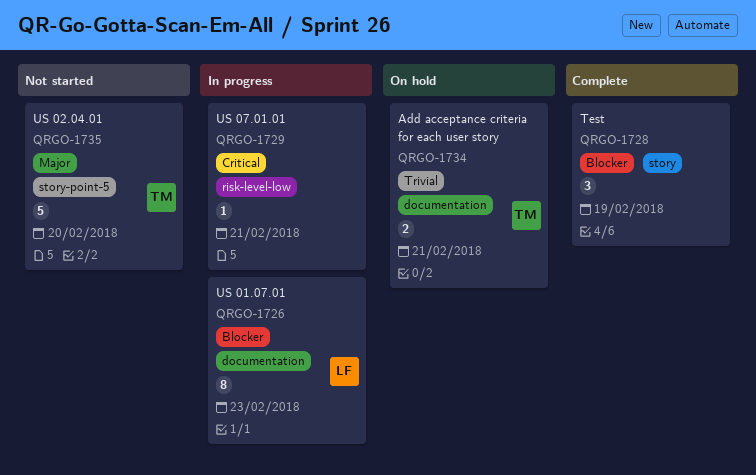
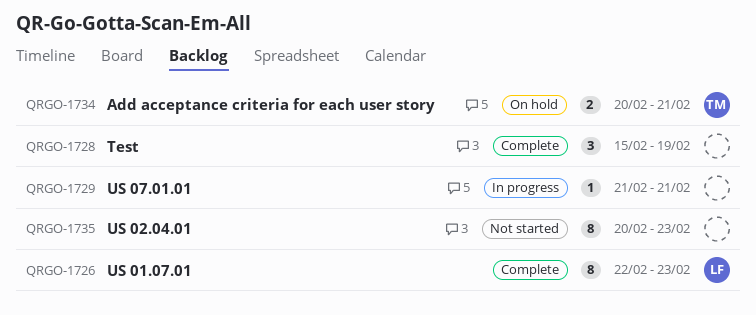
QRGO-1726, status: In progress -> Complete
QRGO-1735, owner: TM -> none
QRGO-1735, estimate: 5 -> 8
QRGO-1735, due: Feb 20 -> Feb 23

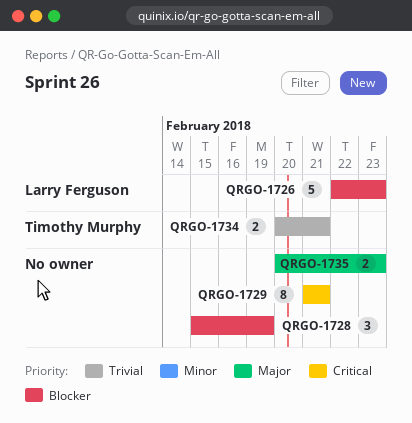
QRGO-1726, estimate: 8 -> 5
QRGO-1729, estimate: 1 -> 8
QRGO-1735, estimate: 8 -> 2

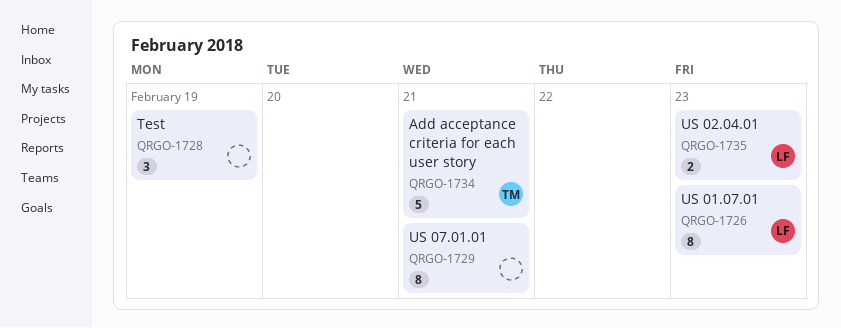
QRGO-1726, estimate: 5 -> 8
QRGO-1734, estimate: 2 -> 5
QRGO-1735, owner: none -> Larry Ferguson

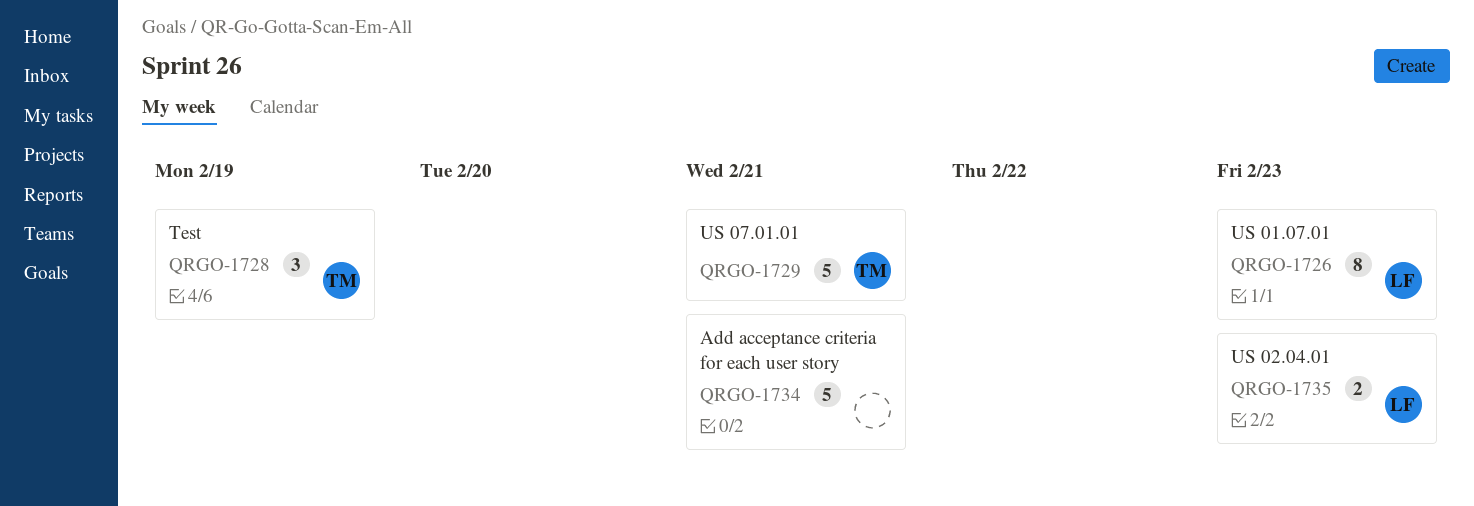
QRGO-1728, owner: none -> TM
QRGO-1729, owner: none -> TM
QRGO-1729, estimate: 8 -> 5
QRGO-1734, owner: TM -> none

